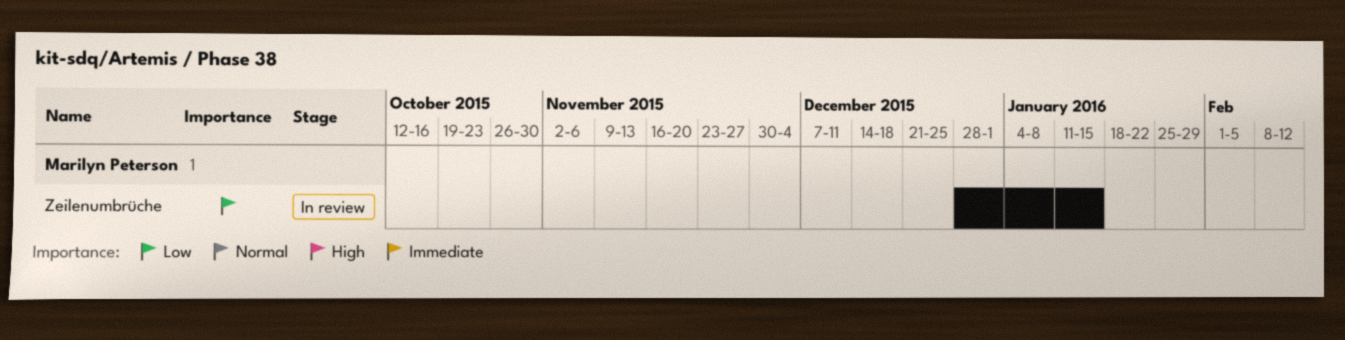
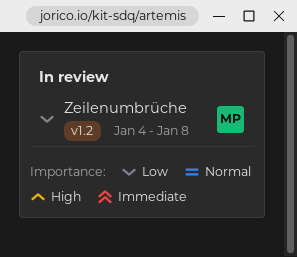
Zeilenumbrüche, start: Dec 28 -> Jan 4
Zeilenumbrüche, due: Jan 15 -> Jan 8

